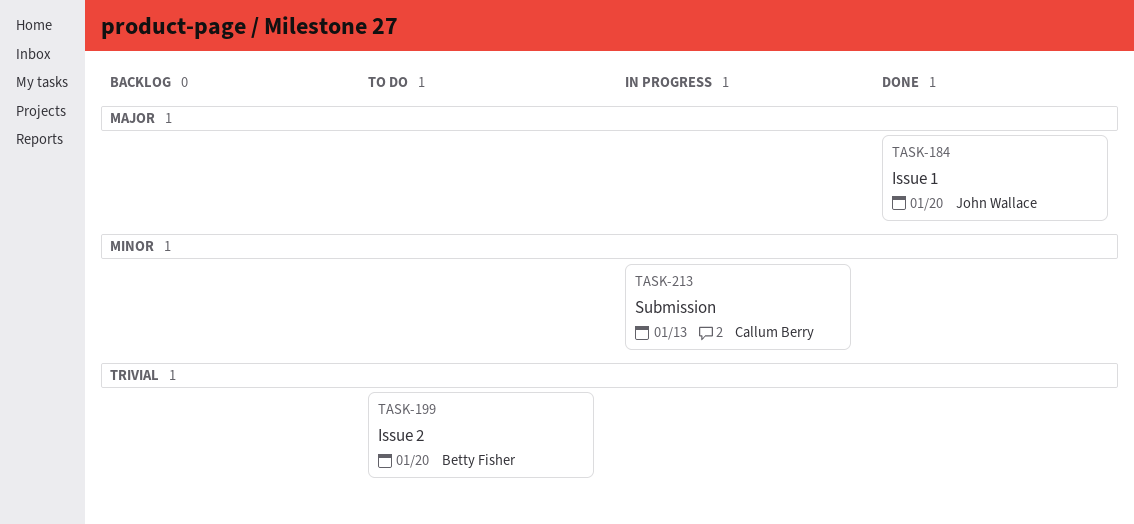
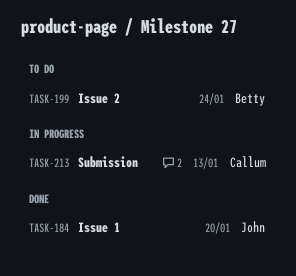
TASK-199, due: Jan 20 -> Jan 24

